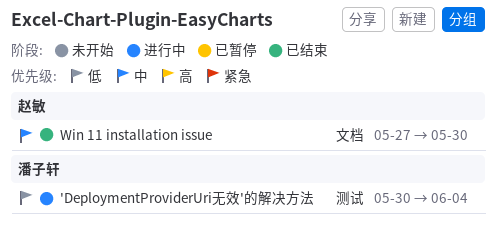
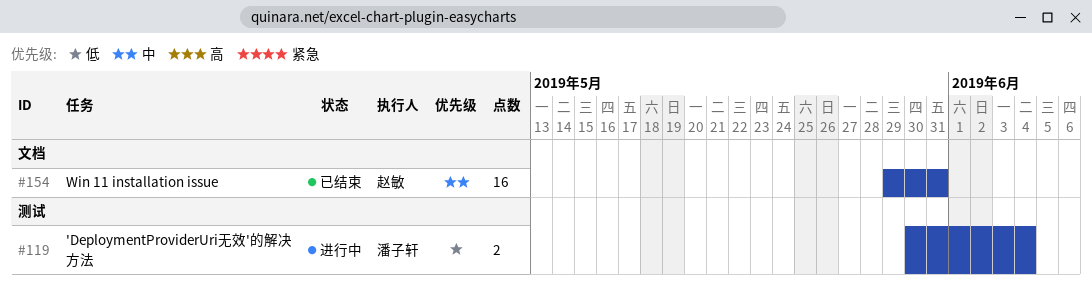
Win 11 installation issue, start: May 27 -> May 29
Win 11 installation issue, due: May 30 -> May 31

